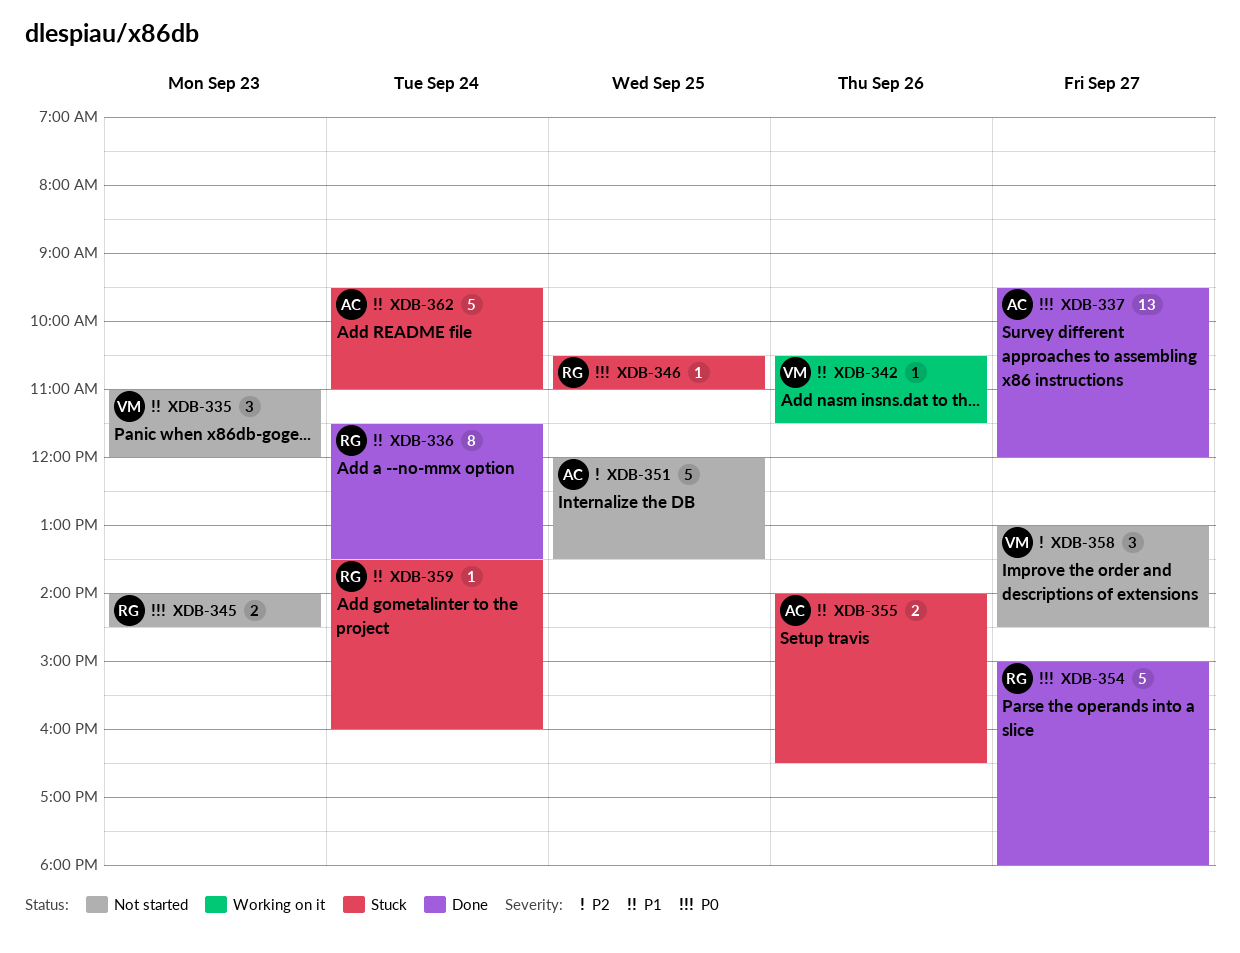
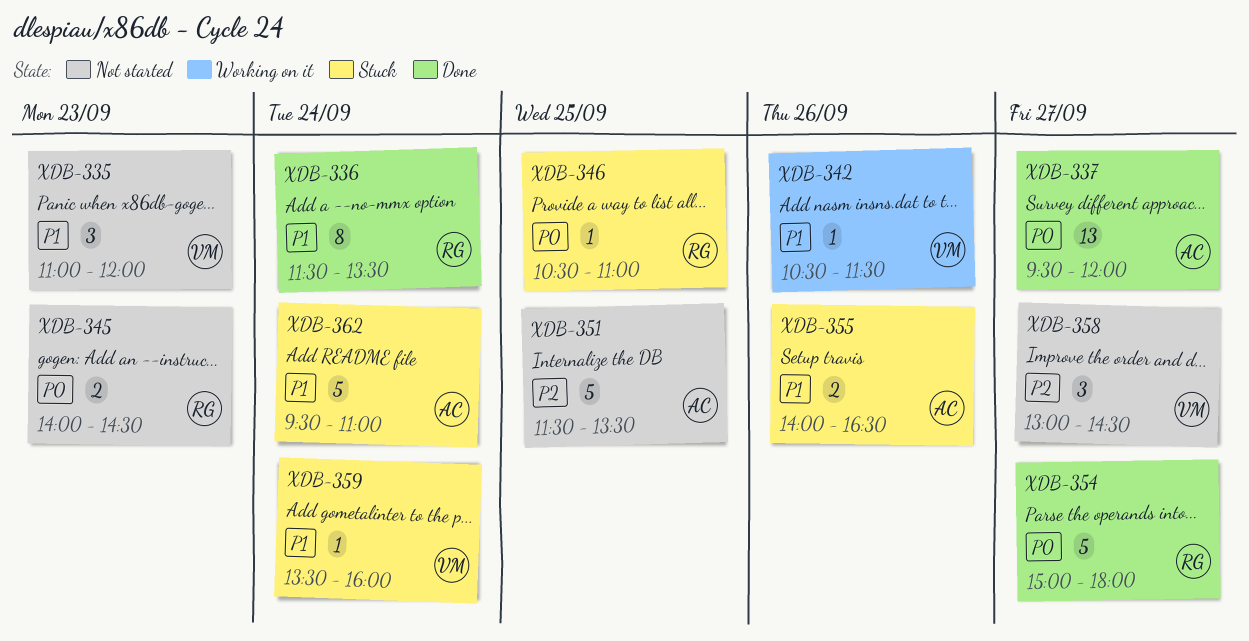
XDB-351, begins: 12:00 -> 11:30
XDB-359, owner: RG -> VM

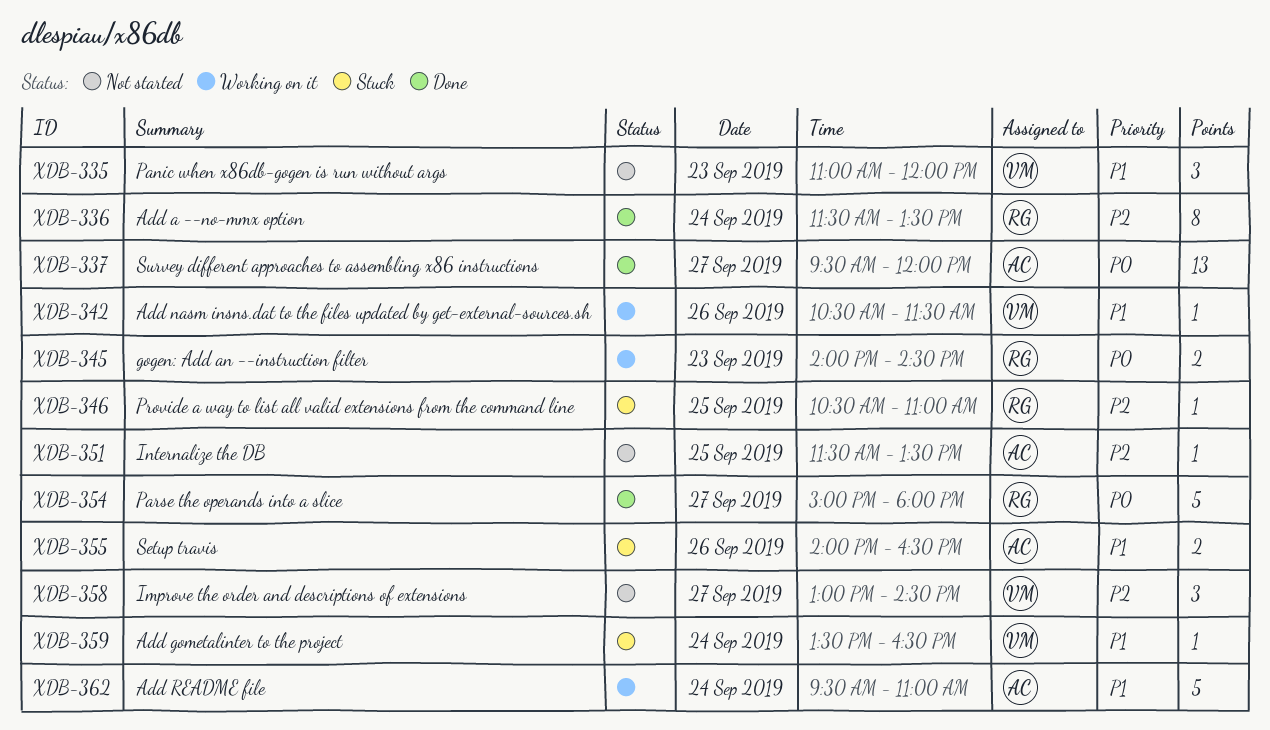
XDB-336, priority: P1 -> P2
XDB-345, status: Not started -> Working on it
XDB-346, priority: P0 -> P2
XDB-351, estimate: 5 -> 1
XDB-359, ends: 16:00 -> 16:30
XDB-362, status: Stuck -> Working on it

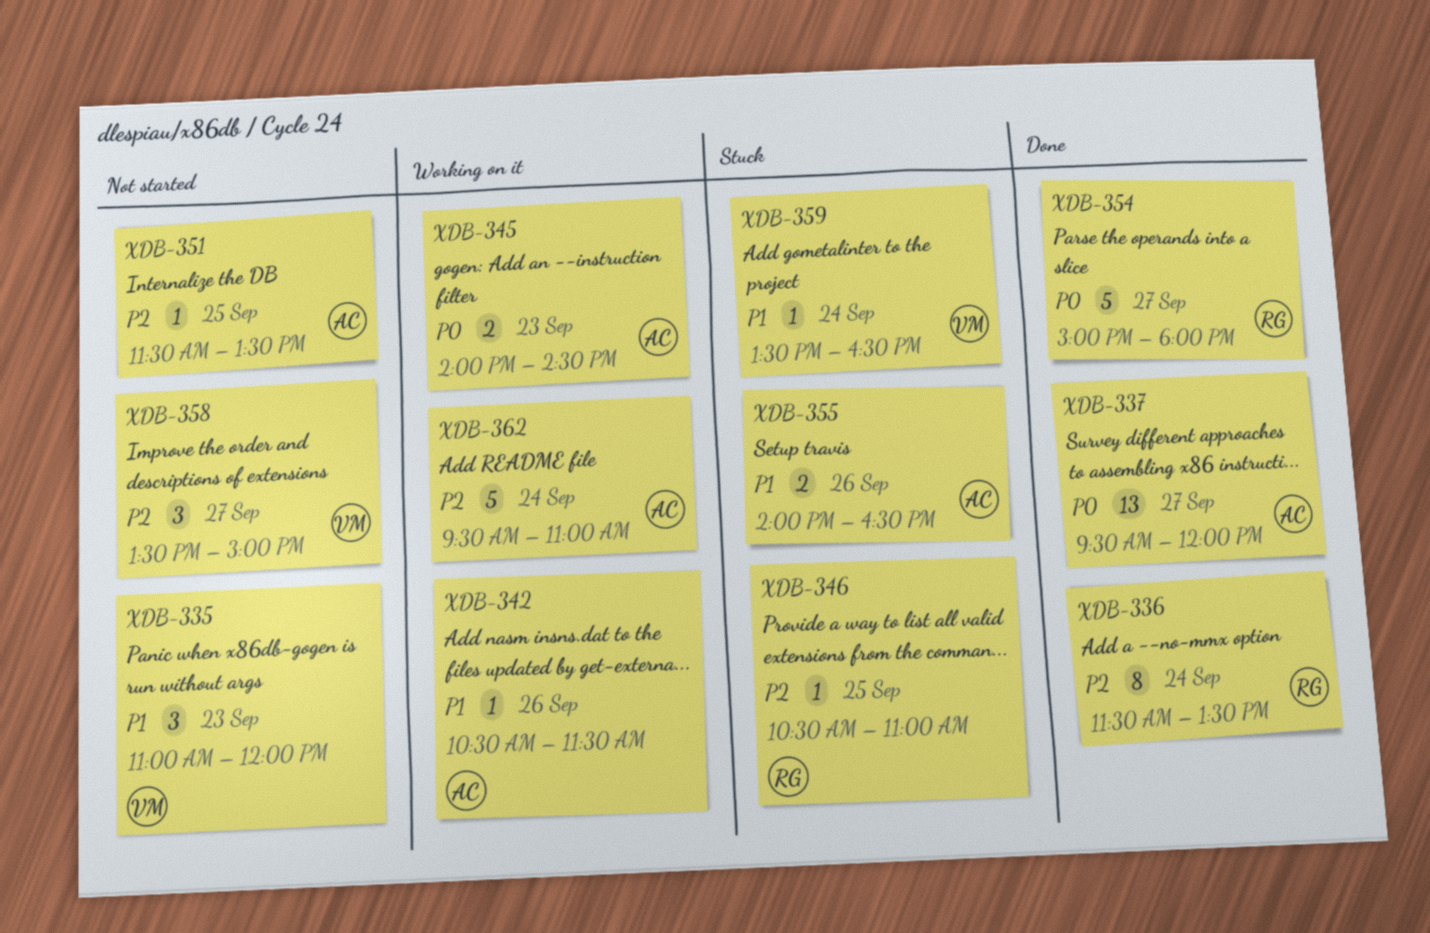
XDB-342, owner: VM -> AC
XDB-345, owner: RG -> AC
XDB-358, begins: 13:00 -> 13:30
XDB-358, ends: 14:30 -> 15:00
XDB-362, priority: P1 -> P2

